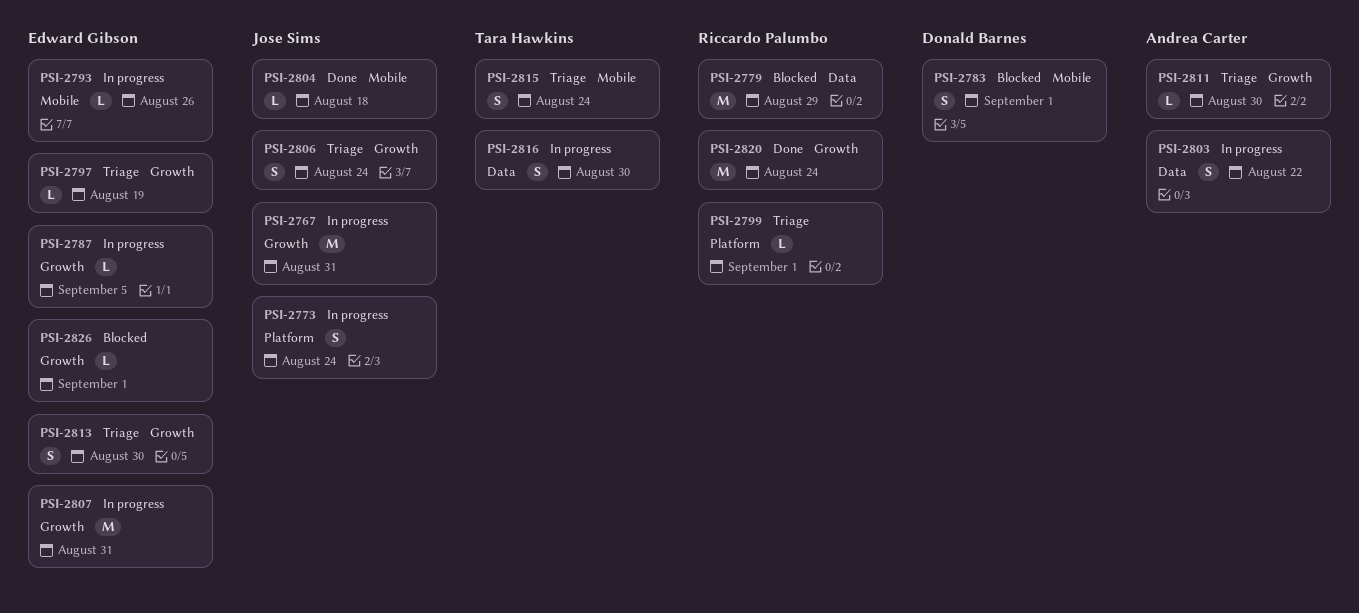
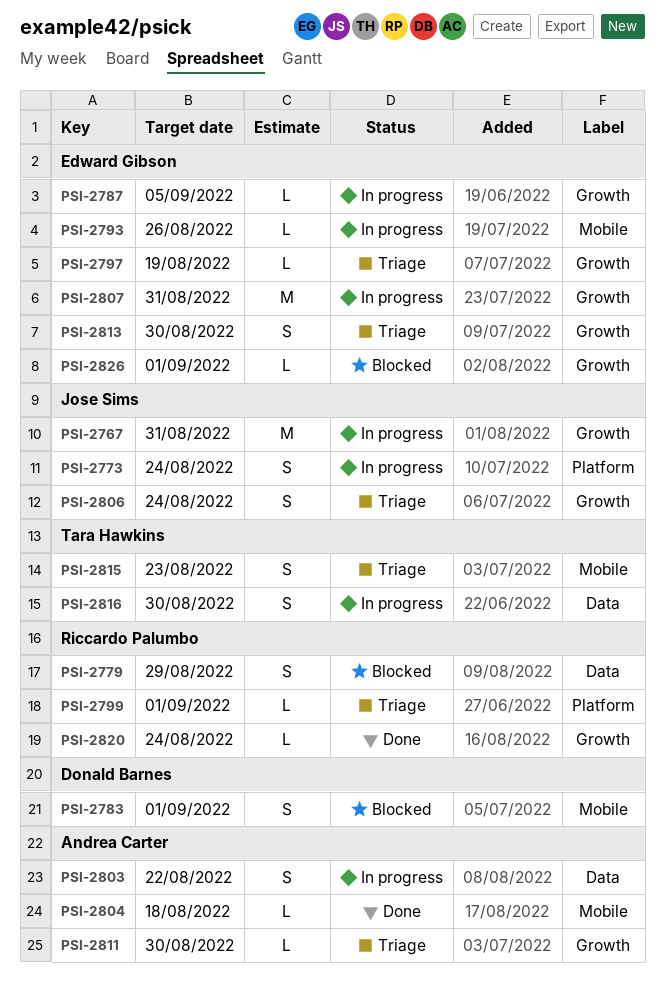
PSI-2779, estimate: M -> S
PSI-2804, owner: Jose Sims -> Andrea Carter
PSI-2815, due: Aug 24 -> Aug 23
PSI-2820, estimate: M -> L

